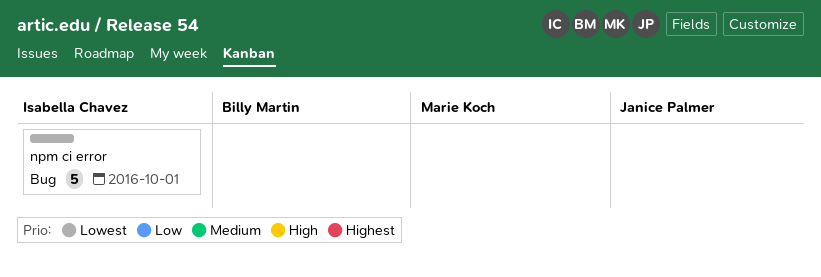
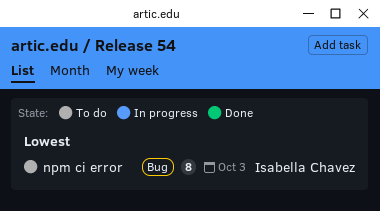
npm ci error, estimate: 5 -> 8
npm ci error, due: Oct 1 -> Oct 3

